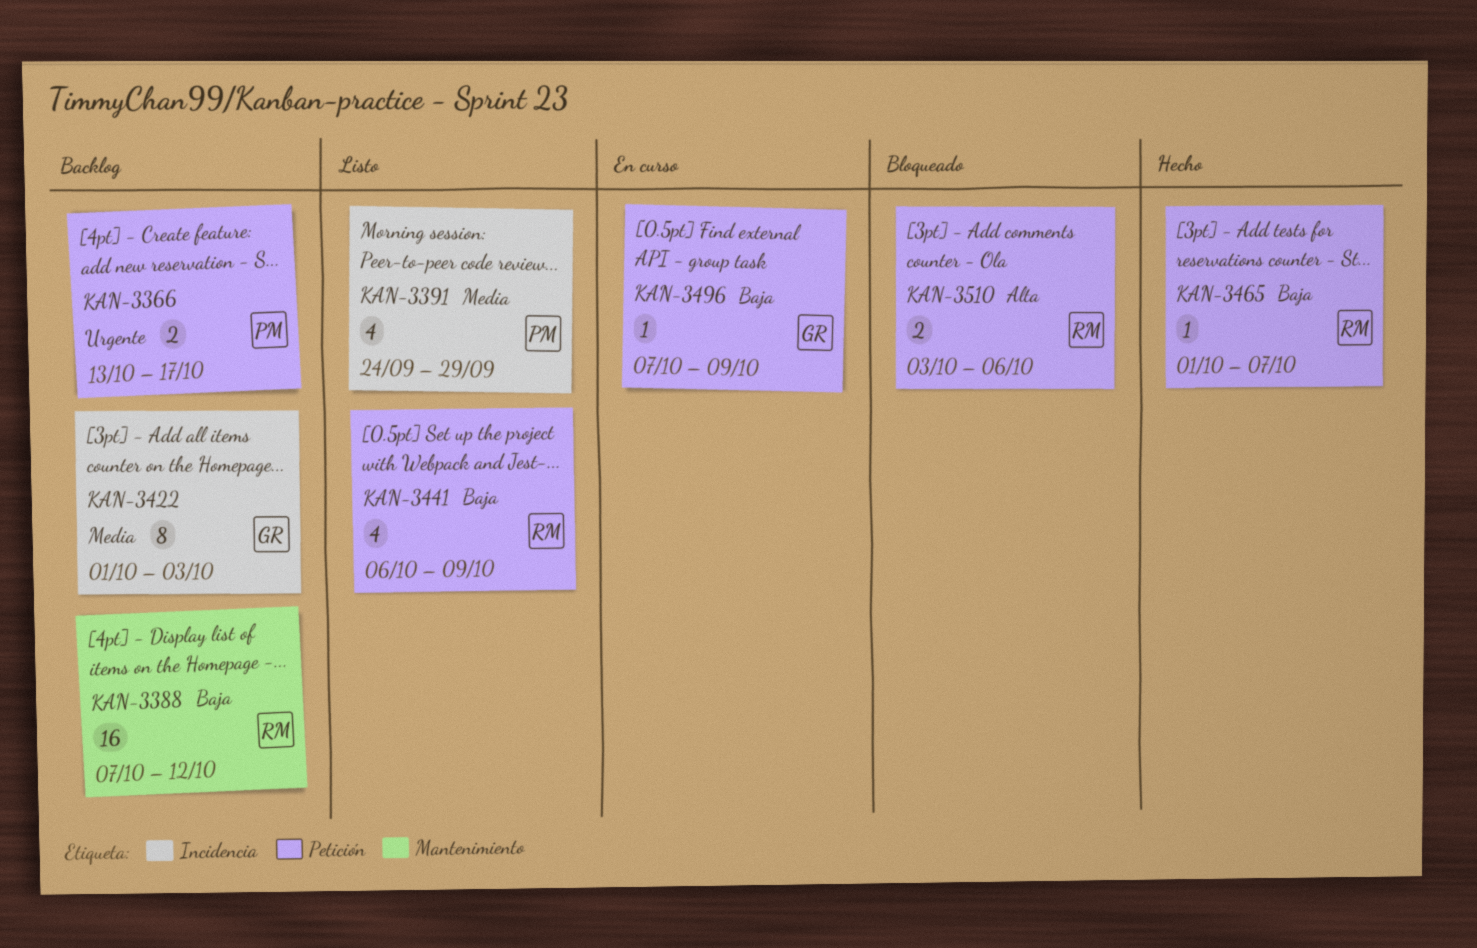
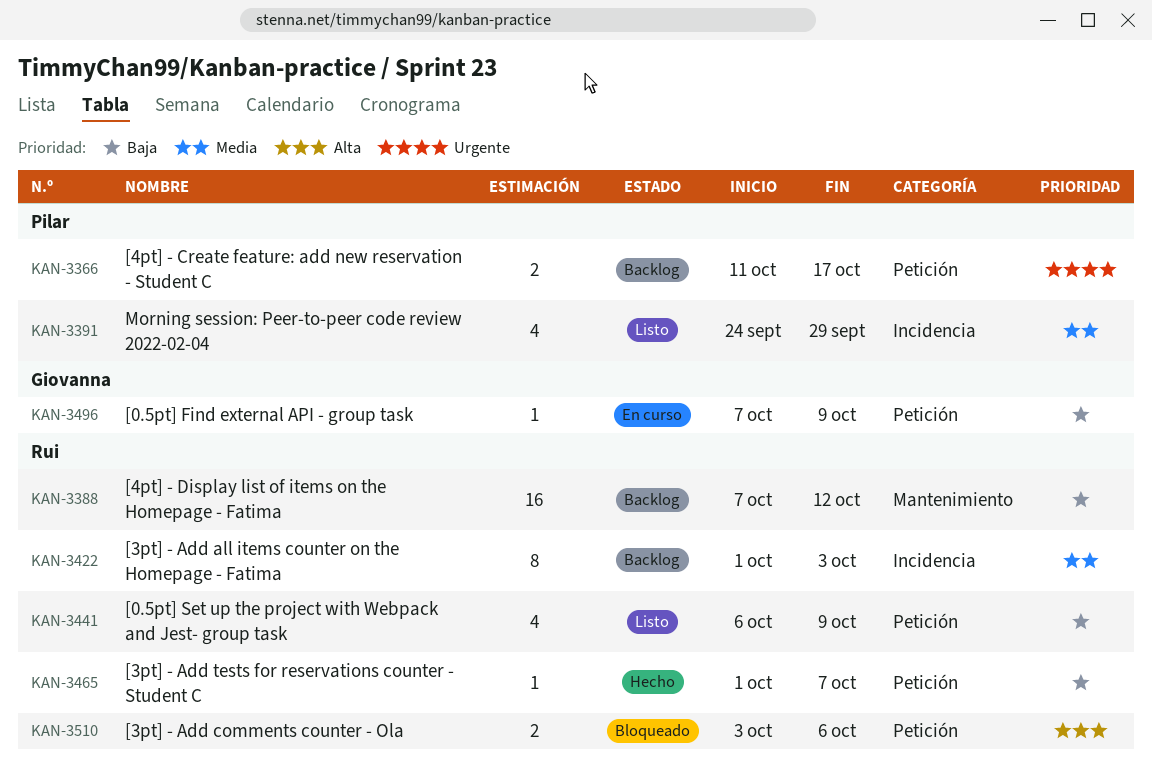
KAN-3366, start: Oct 13 -> Oct 11
KAN-3422, owner: Giovanna -> Rui

